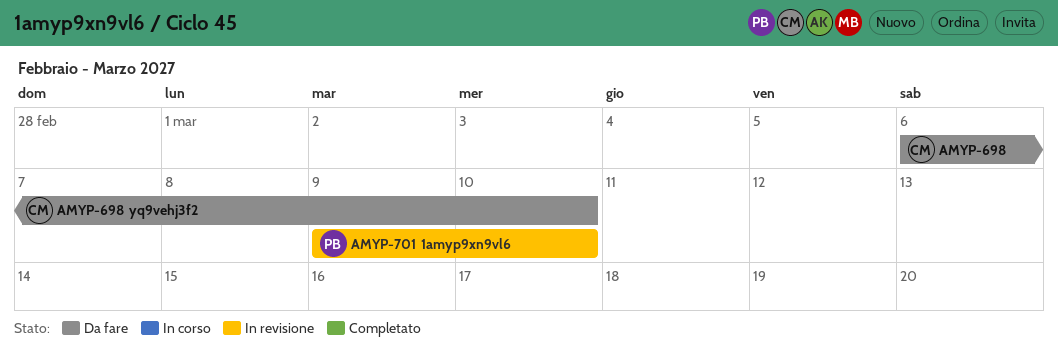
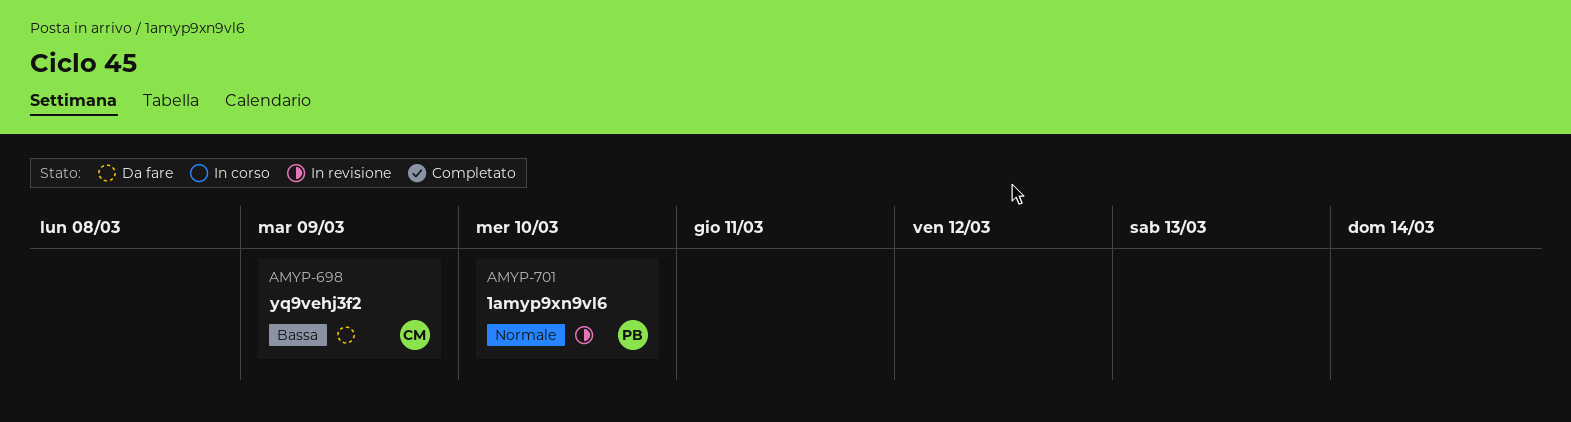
AMYP-698, due: Mar 10 -> Mar 9

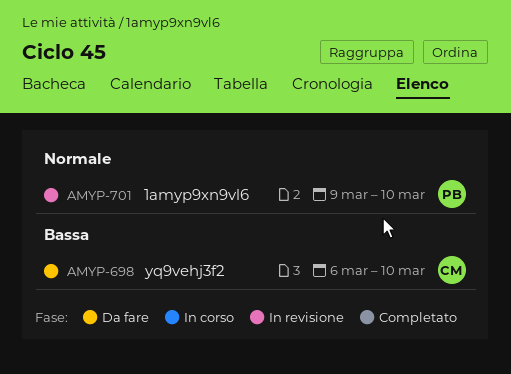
AMYP-698, due: Mar 9 -> Mar 10

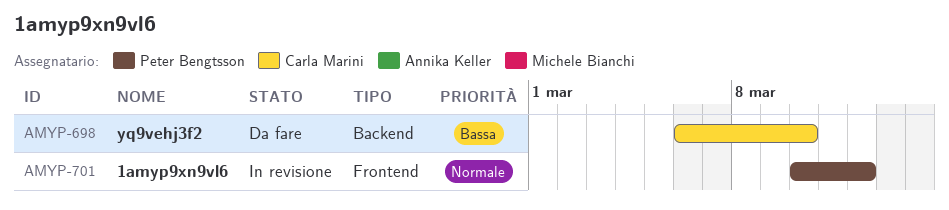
AMYP-701, start: Mar 9 -> Mar 10
AMYP-701, due: Mar 10 -> Mar 12

